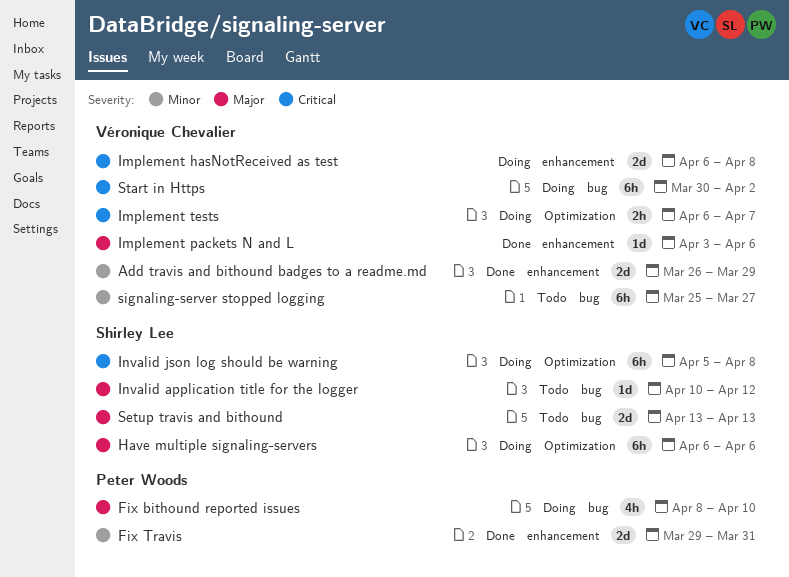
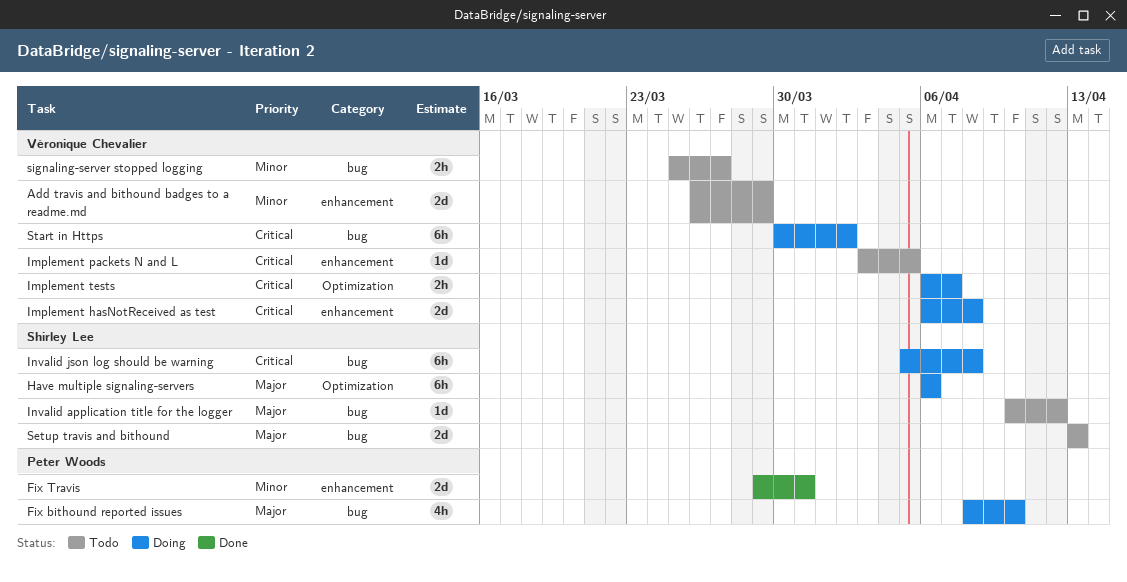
Add travis and bithound badges to a readme.md, status: Done -> Todo
Implement packets N and L, status: Done -> Todo
Implement packets N and L, priority: Major -> Critical
Implement packets N and L, due: Apr 6 -> Apr 5
Invalid json log should be warning, label: Optimization -> bug
signaling-server stopped logging, estimate: 6h -> 2h

